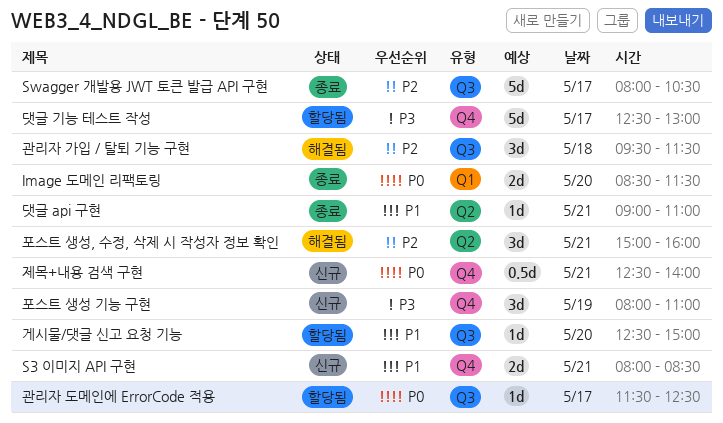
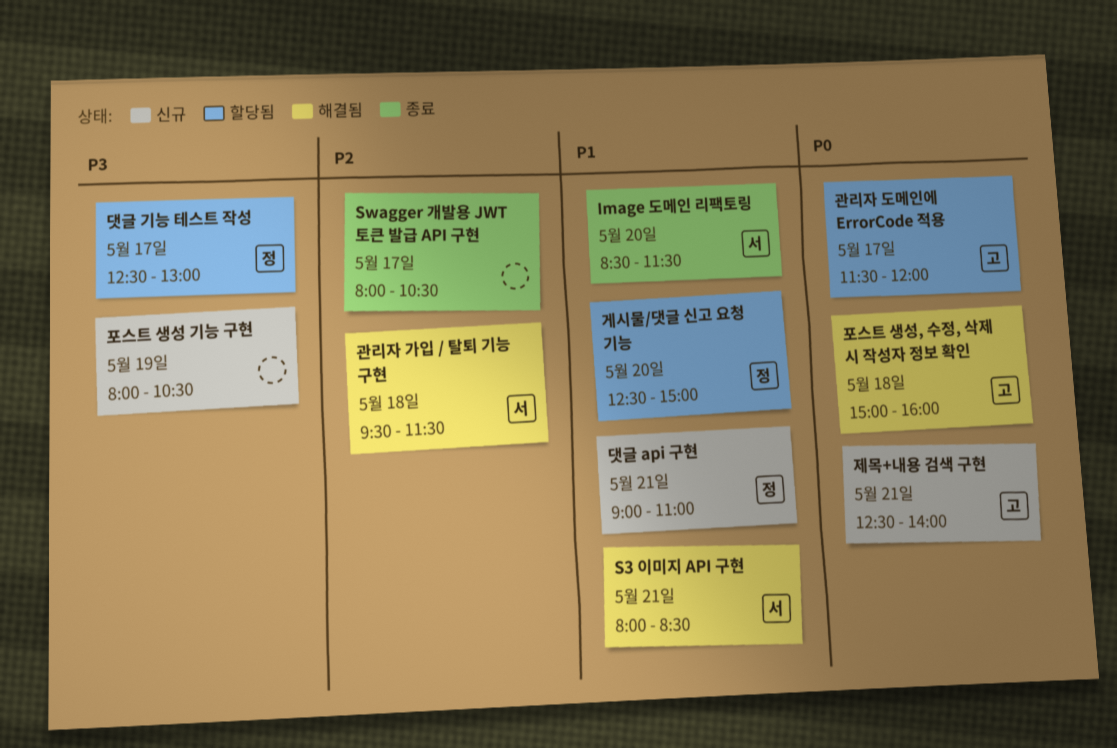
Image 도메인 리팩토링, priority: P0 -> P1
S3 이미지 API 구현, status: 신규 -> 해결됨
관리자 도메인에 ErrorCode 적용, ends: 12:30 -> 12:00
댓글 api 구현, status: 종료 -> 신규
포스트 생성 기능 구현, ends: 11:00 -> 10:30
포스트 생성, 수정, 삭제 시 작성자 정보 확인, priority: P2 -> P0
포스트 생성, 수정, 삭제 시 작성자 정보 확인, day: May 21 -> May 18

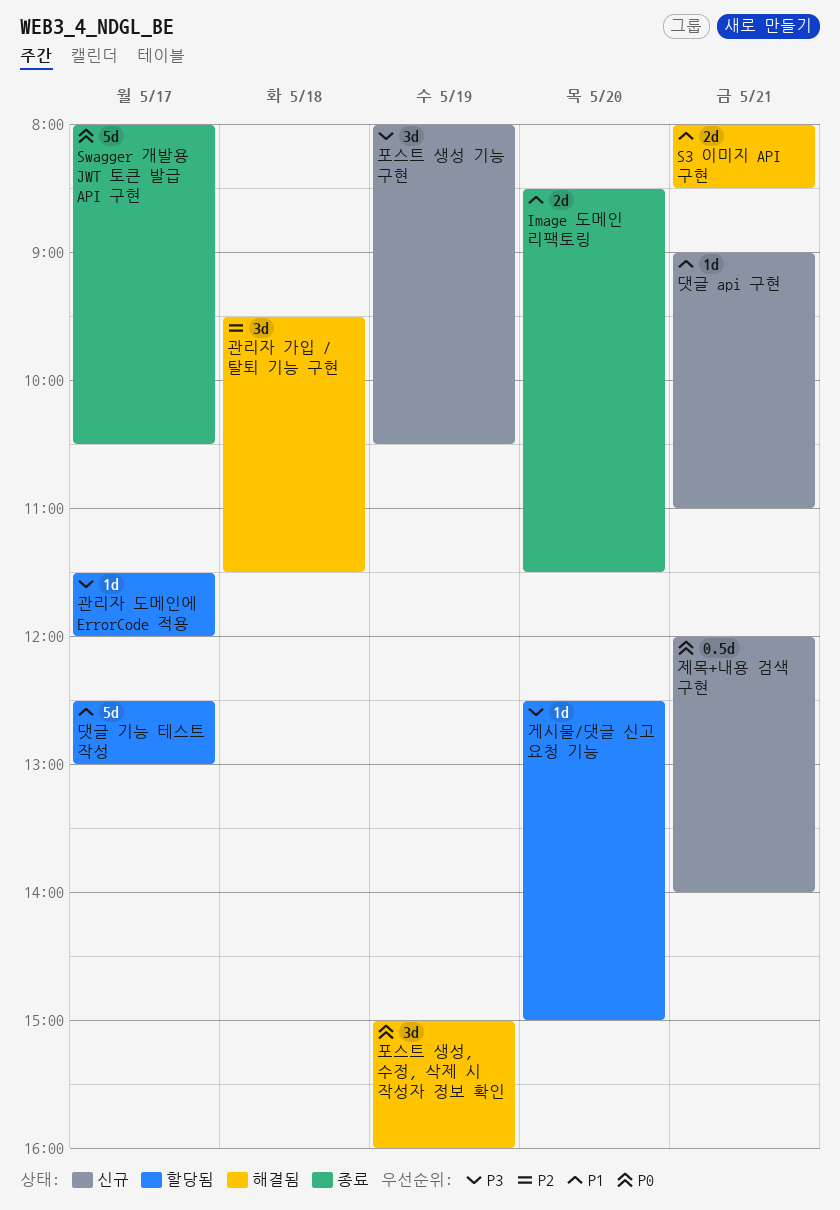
Swagger 개발용 JWT 토큰 발급 API 구현, priority: P2 -> P0
게시물/댓글 신고 요청 기능, priority: P1 -> P3
관리자 도메인에 ErrorCode 적용, priority: P0 -> P3
댓글 기능 테스트 작성, priority: P3 -> P1
제목+내용 검색 구현, begins: 12:30 -> 12:00
포스트 생성, 수정, 삭제 시 작성자 정보 확인, day: May 18 -> May 19

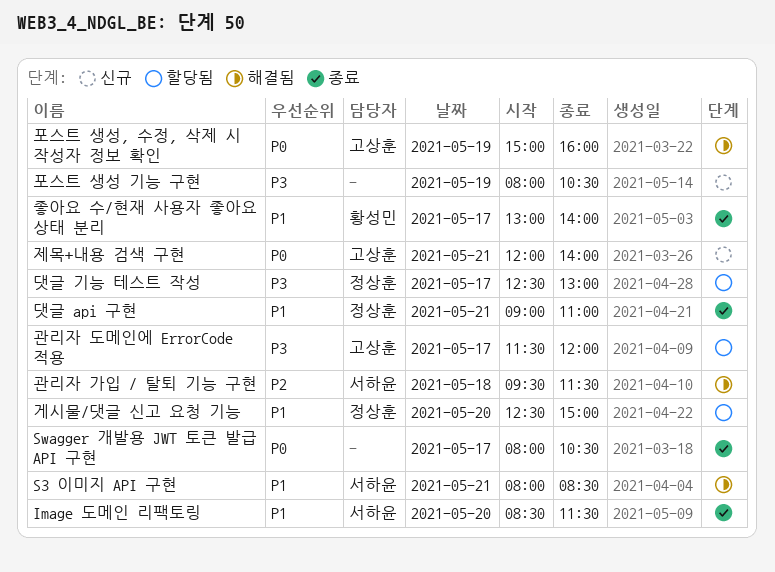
게시물/댓글 신고 요청 기능, priority: P3 -> P1
댓글 api 구현, status: 신규 -> 종료
댓글 기능 테스트 작성, priority: P1 -> P3
좋아요 수/현재 사용자 좋아요 상태 분리: none -> present

